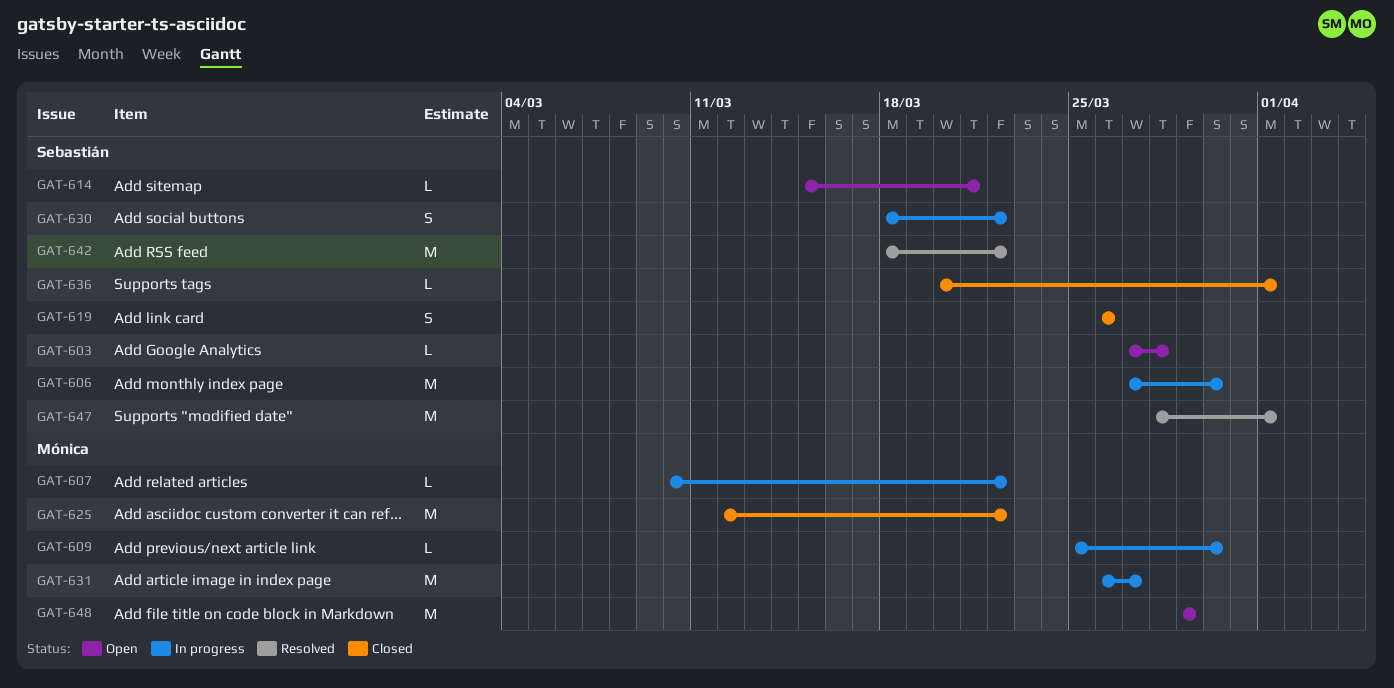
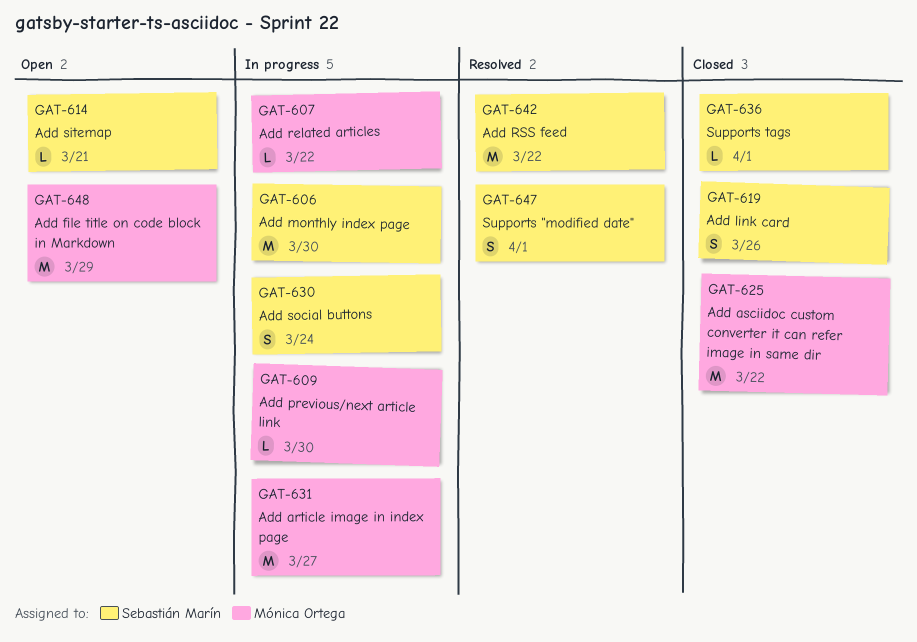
GAT-603: present -> none
GAT-630, due: Mar 22 -> Mar 24
GAT-647, estimate: M -> S

